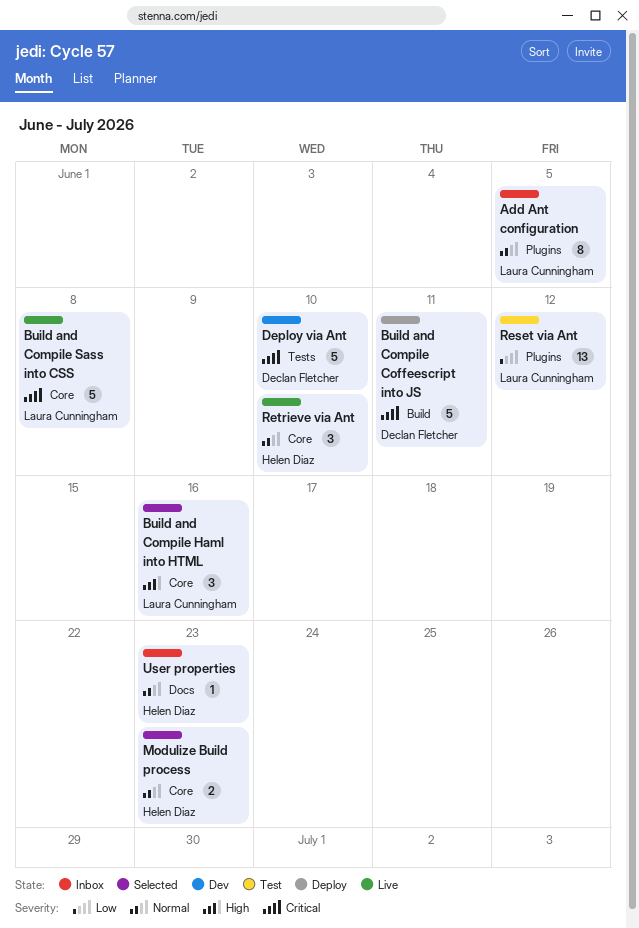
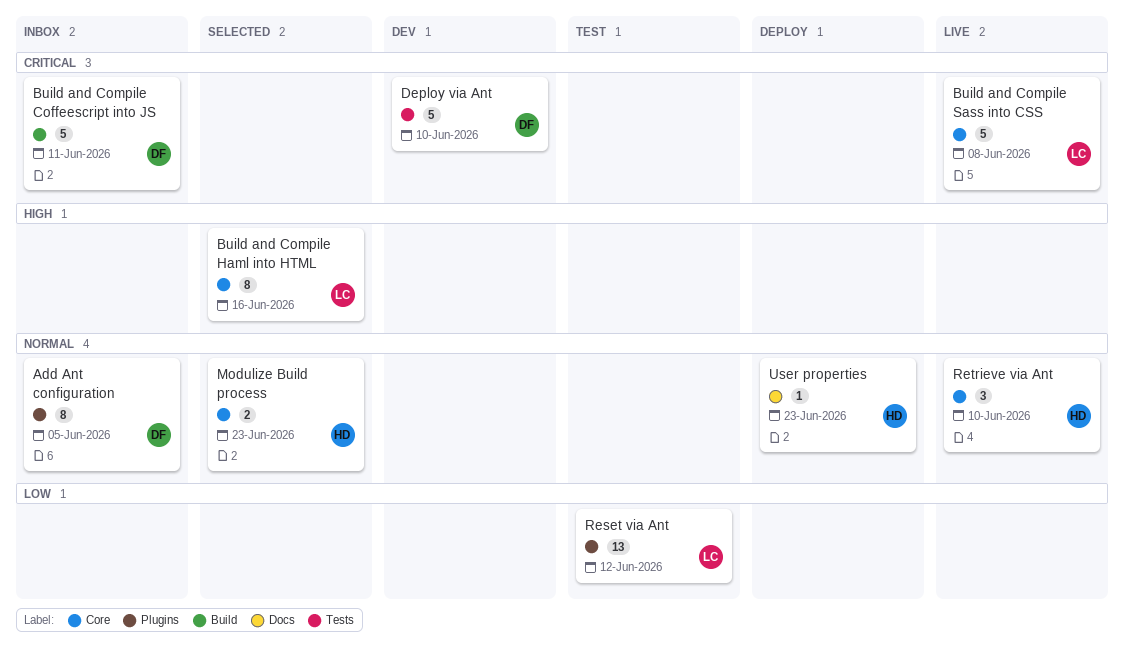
Add Ant configuration, owner: Laura Cunningham -> Declan Fletcher
Build and Compile Coffeescript into JS, status: Deploy -> Inbox
Build and Compile Haml into HTML, estimate: 3 -> 8
User properties, status: Inbox -> Deploy

